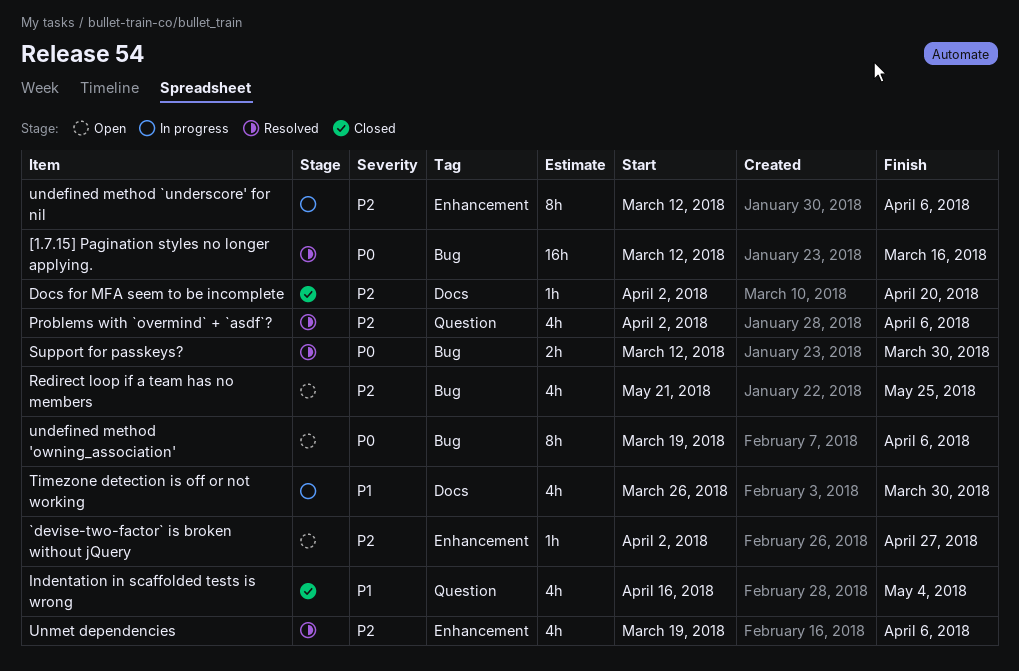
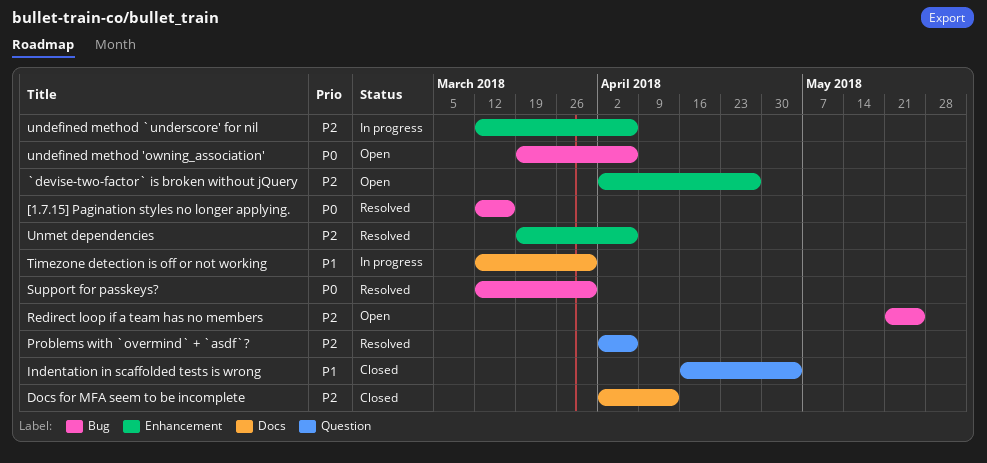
Docs for MFA seem to be incomplete, due: Apr 20 -> Apr 13
Timezone detection is off or not working, start: Mar 26 -> Mar 12

